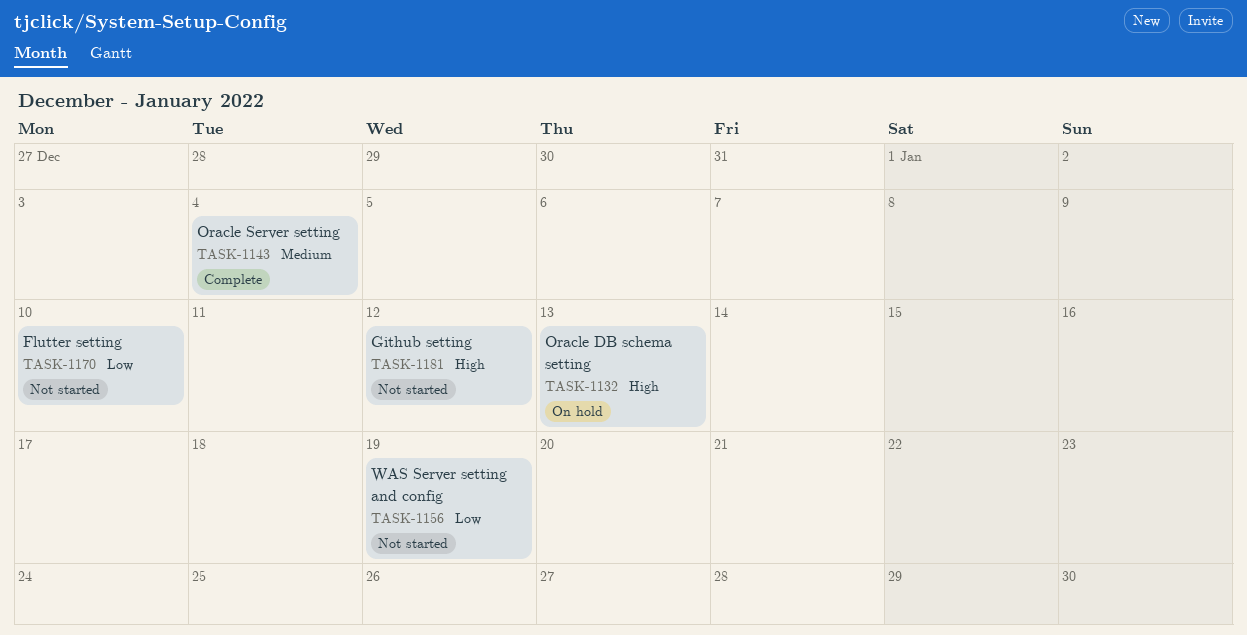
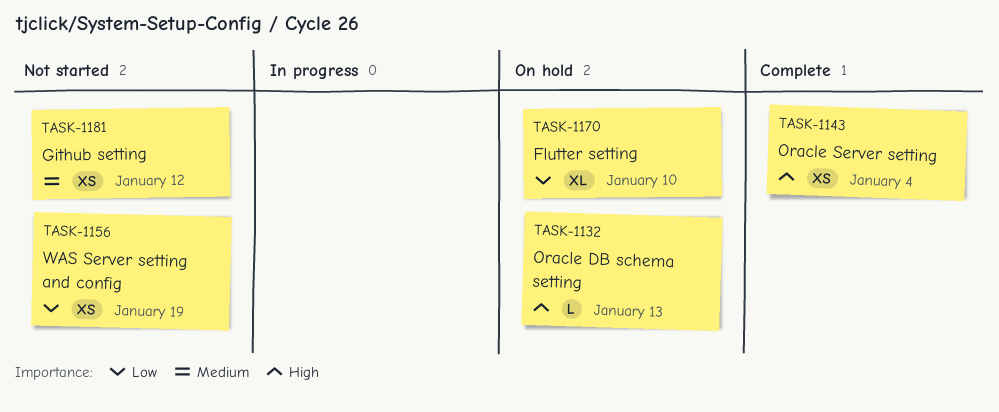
TASK-1143, priority: Medium -> High
TASK-1170, status: Not started -> On hold
TASK-1181, priority: High -> Medium

